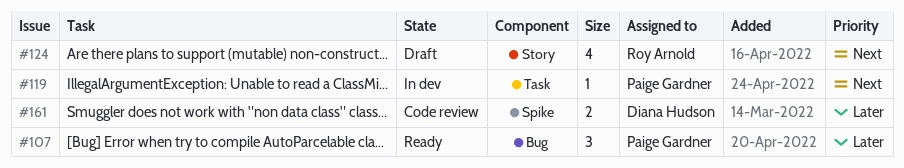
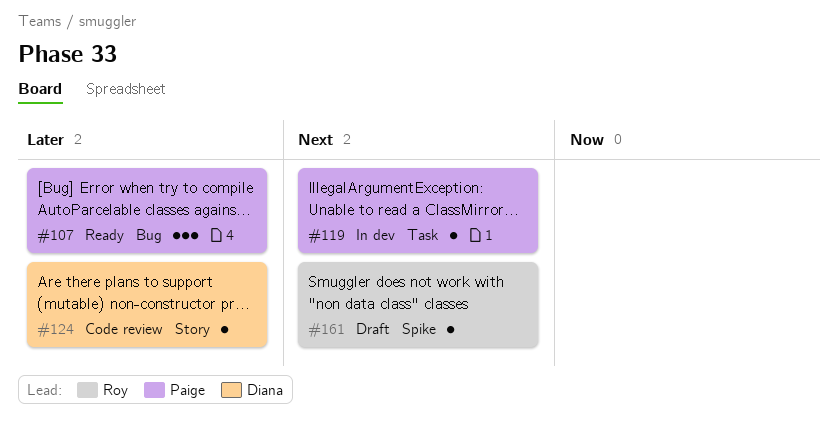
#124, status: Draft -> Code review
#124, owner: Roy Arnold -> Diana Hudson
#124, priority: Next -> Later
#124, estimate: 4 -> 1
#161, status: Code review -> Draft
#161, owner: Diana Hudson -> Roy Arnold
#161, priority: Later -> Next
#161, estimate: 2 -> 1

